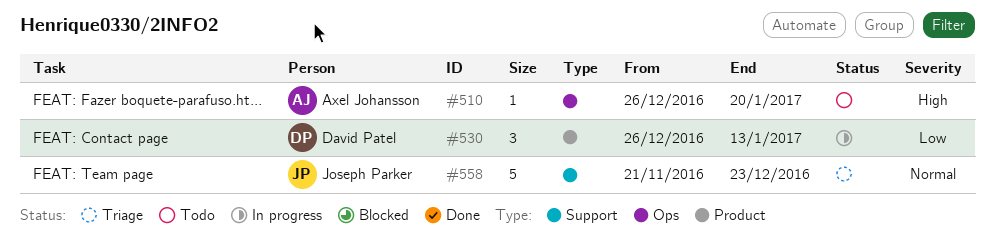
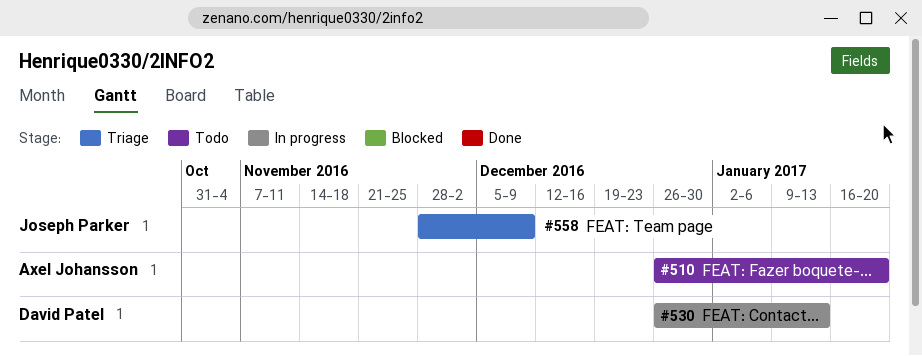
#558, start: Nov 21 -> Nov 28
#558, due: Dec 23 -> Dec 9

